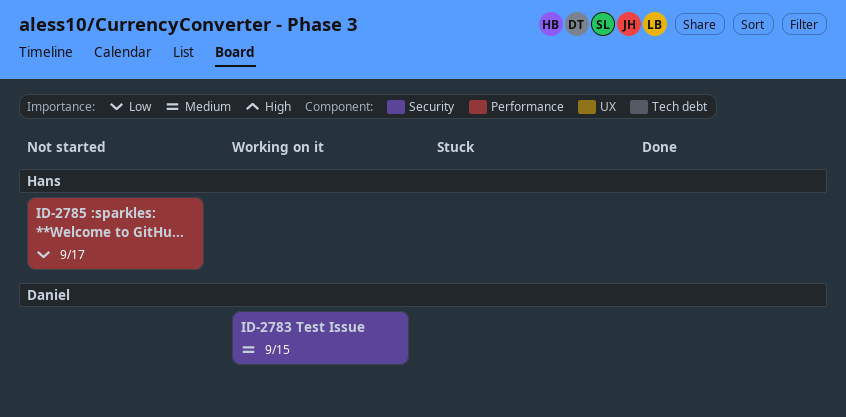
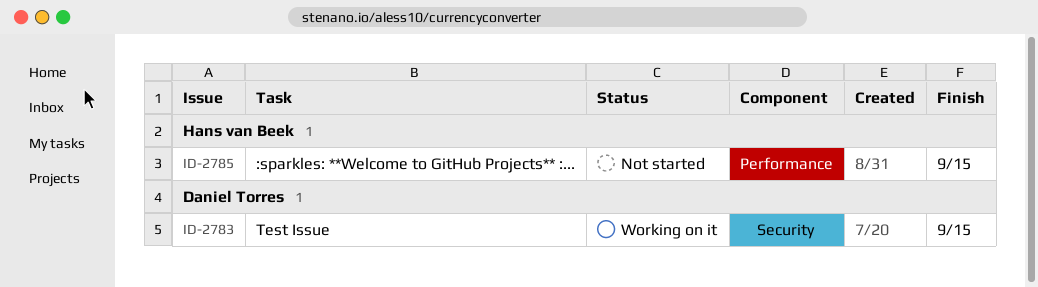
ID-2785, due: Sep 17 -> Sep 15

